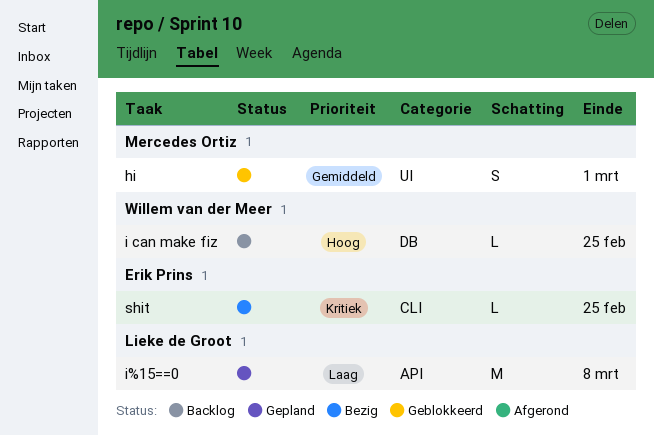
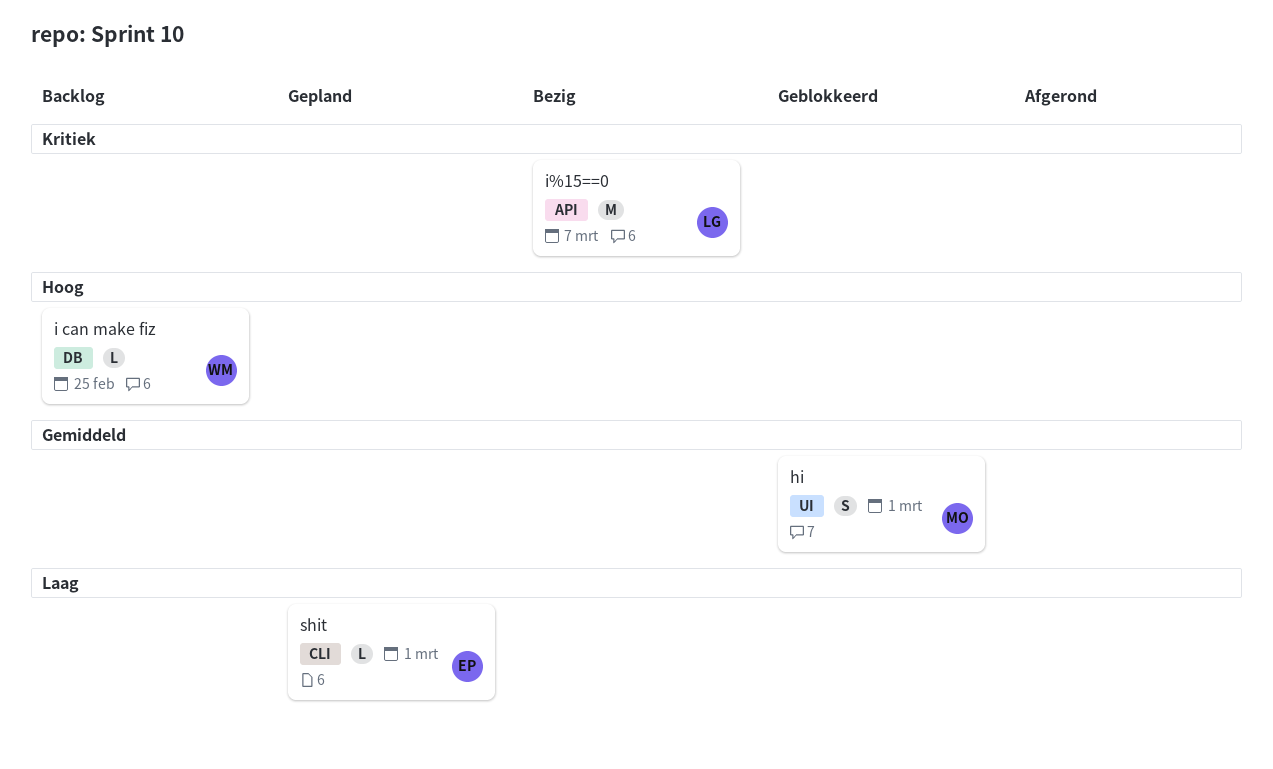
i%15==0, status: Gepland -> Bezig
i%15==0, priority: Laag -> Kritiek
i%15==0, due: Mar 8 -> Mar 7
shit, status: Bezig -> Gepland
shit, priority: Kritiek -> Laag
shit, due: Feb 25 -> Mar 1

